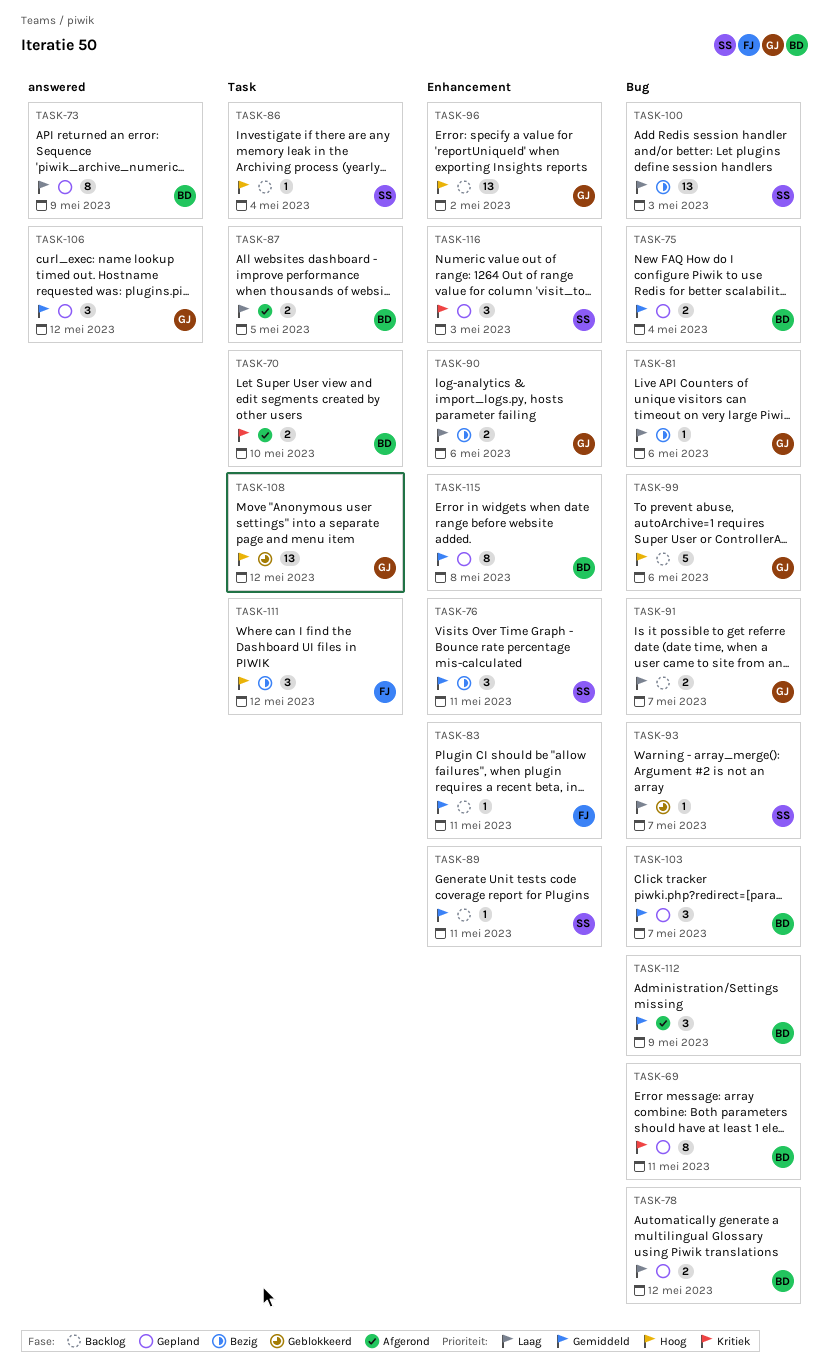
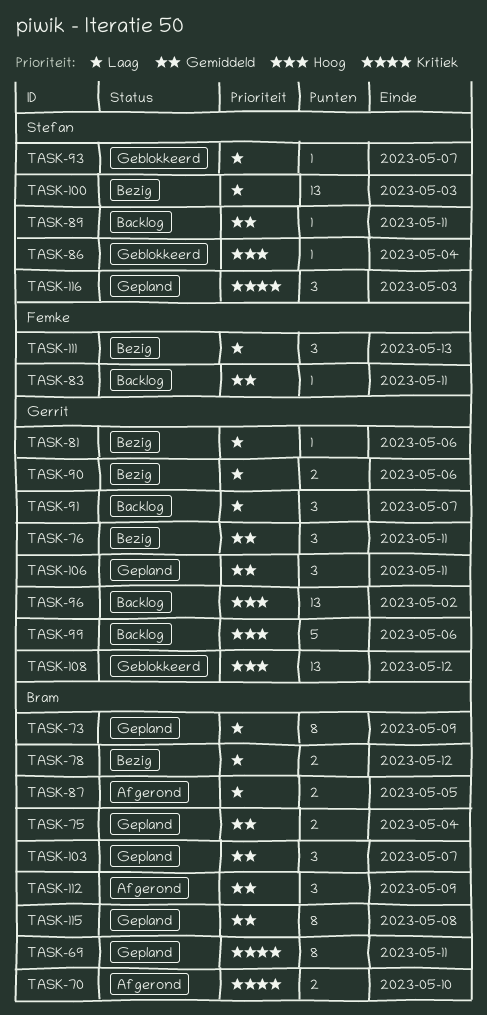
TASK-76, owner: Stefan -> Gerrit
TASK-78, status: Gepland -> Bezig
TASK-86, status: Backlog -> Geblokkeerd
TASK-91, estimate: 2 -> 3
TASK-106, due: May 12 -> May 11
TASK-111, priority: Hoog -> Laag
TASK-111, due: May 12 -> May 13

